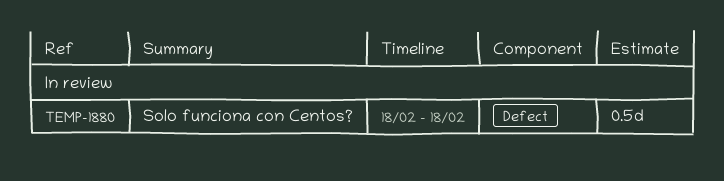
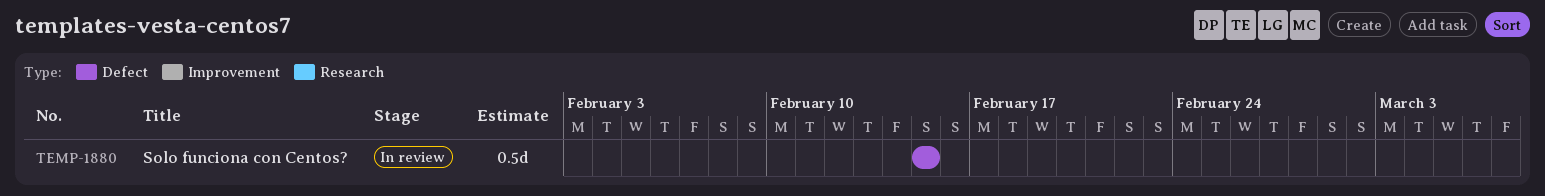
TEMP-1880, start: Feb 18 -> Feb 15
TEMP-1880, due: Feb 18 -> Feb 15

